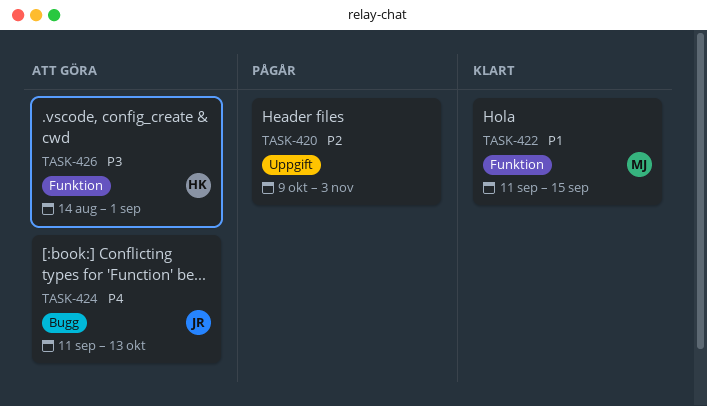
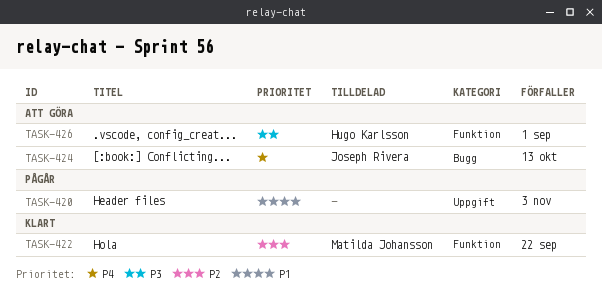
TASK-420, priority: P2 -> P1
TASK-422, priority: P1 -> P2
TASK-422, due: Sep 15 -> Sep 22

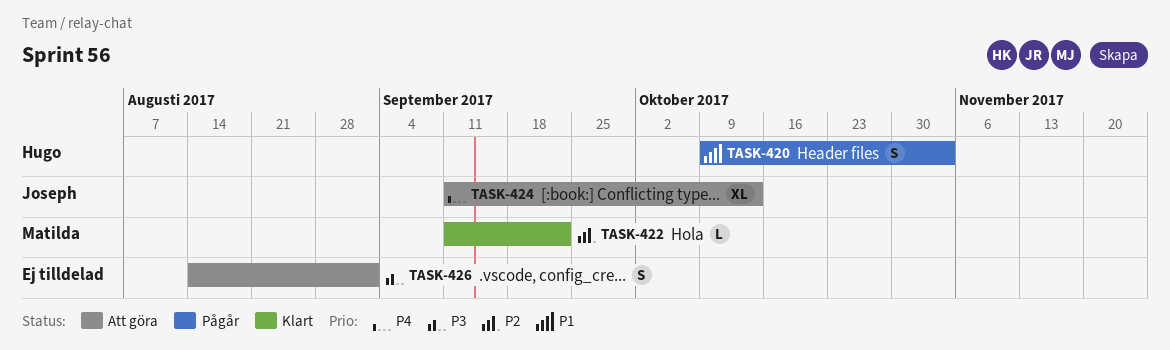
TASK-420, owner: none -> Hugo Karlsson
TASK-426, owner: Hugo Karlsson -> none

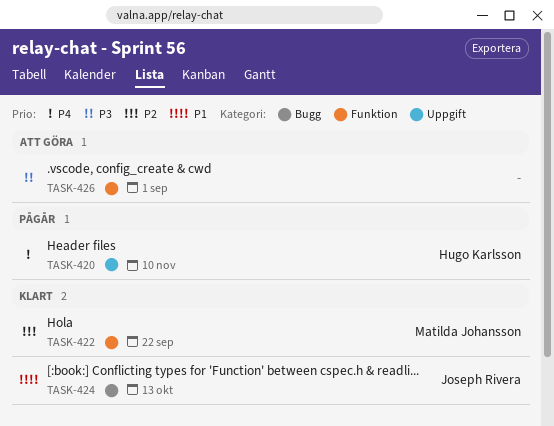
TASK-420, priority: P1 -> P4
TASK-420, due: Nov 3 -> Nov 10
TASK-424, status: Att göra -> Klart
TASK-424, priority: P4 -> P1

